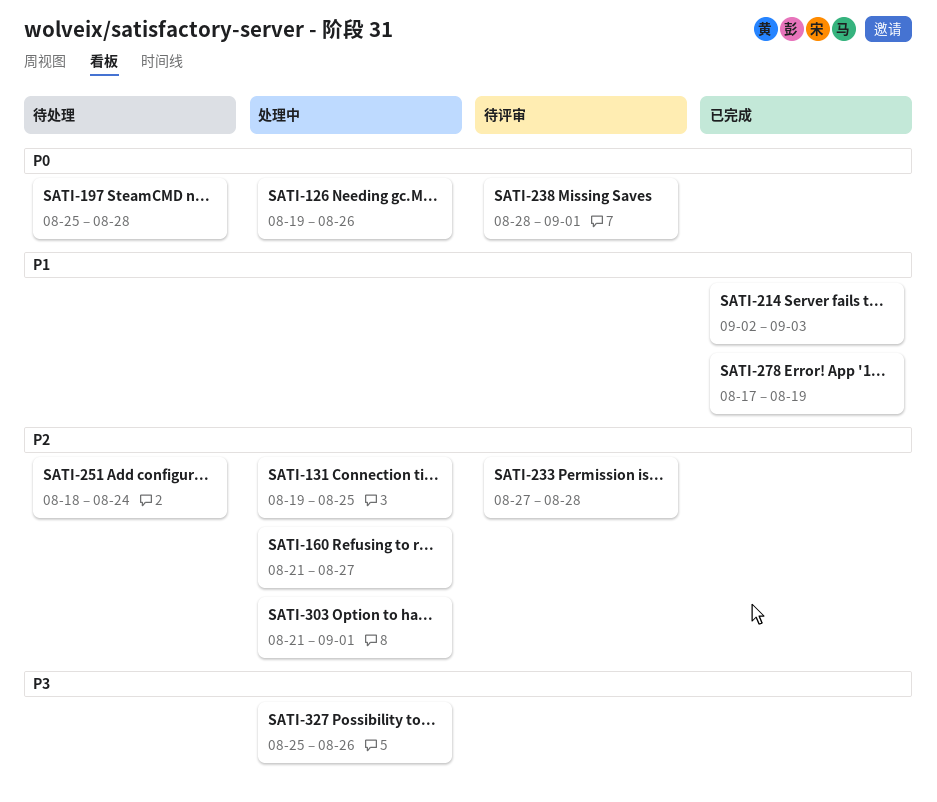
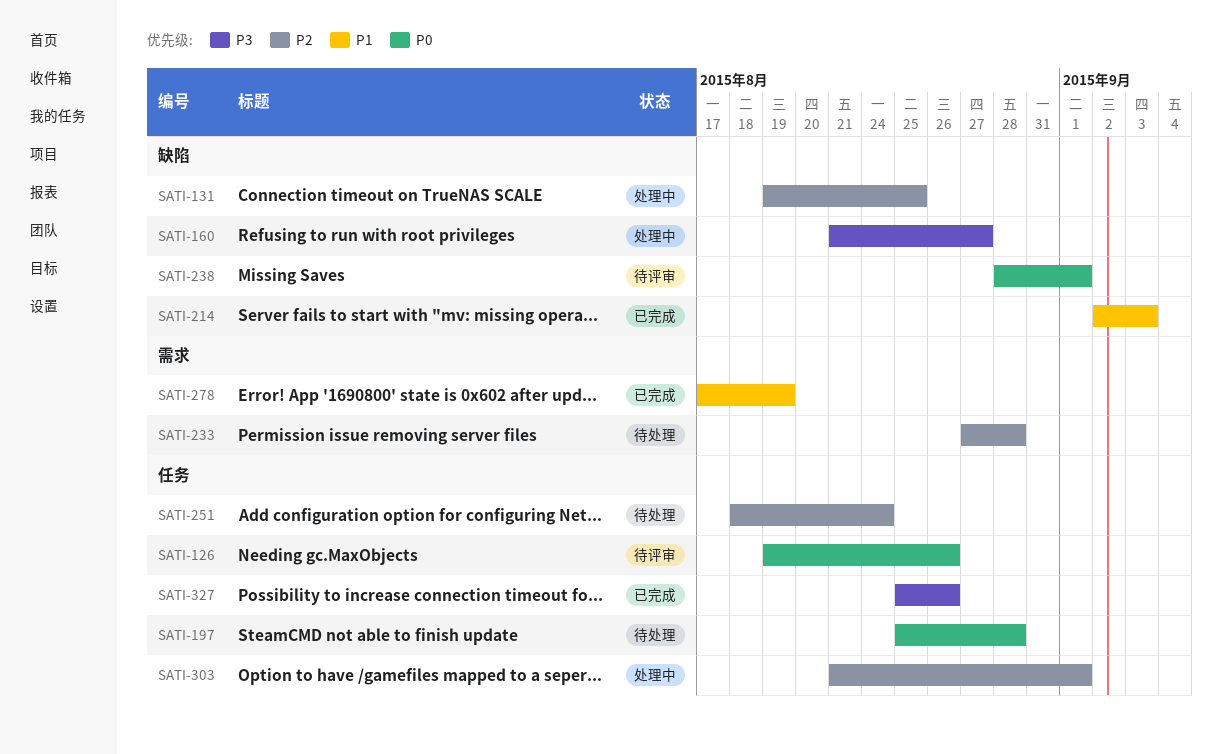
SATI-126, status: 处理中 -> 待评审
SATI-160, priority: P2 -> P3
SATI-233, status: 待评审 -> 待处理
SATI-327, status: 处理中 -> 已完成

